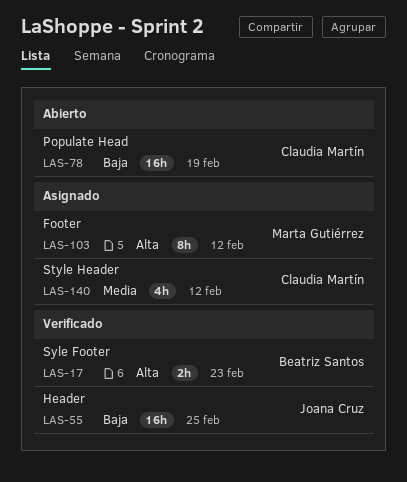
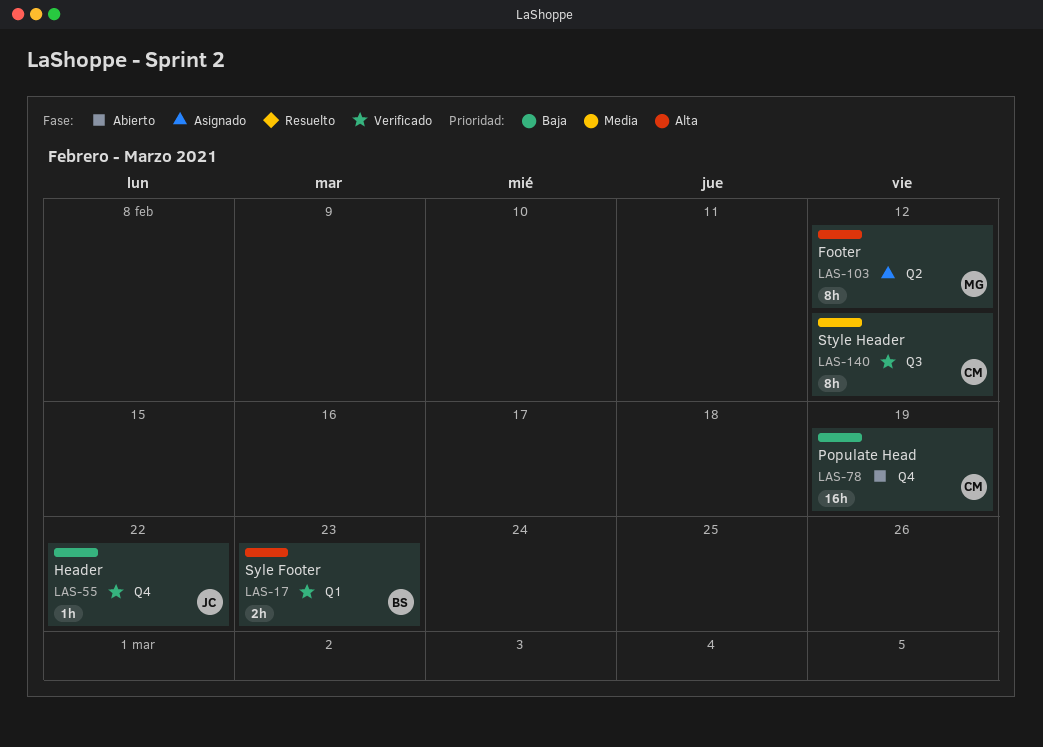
LAS-55, estimate: 16h -> 1h
LAS-55, due: Feb 25 -> Feb 22
LAS-140, status: Asignado -> Verificado
LAS-140, estimate: 4h -> 8h

